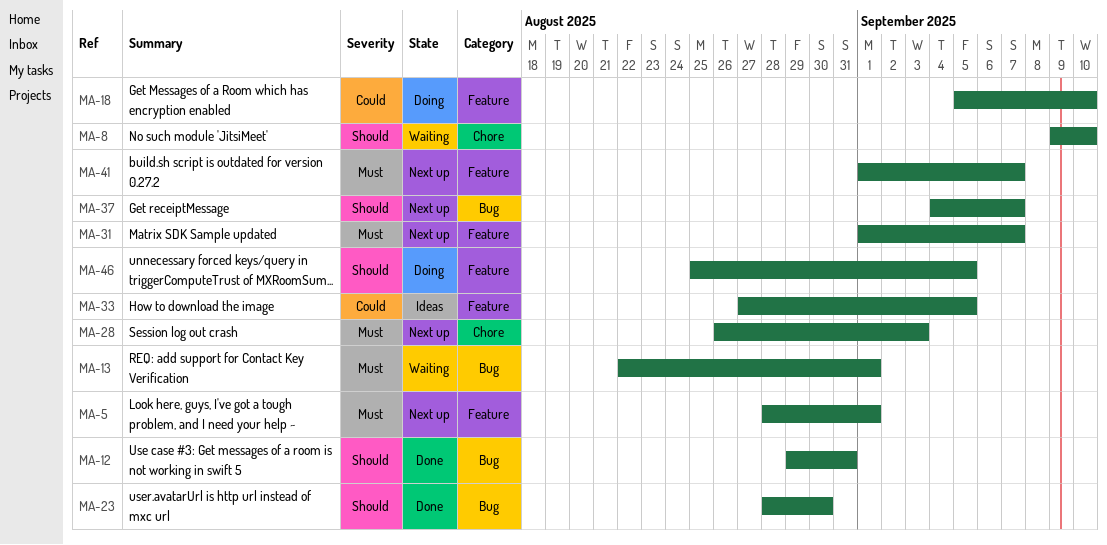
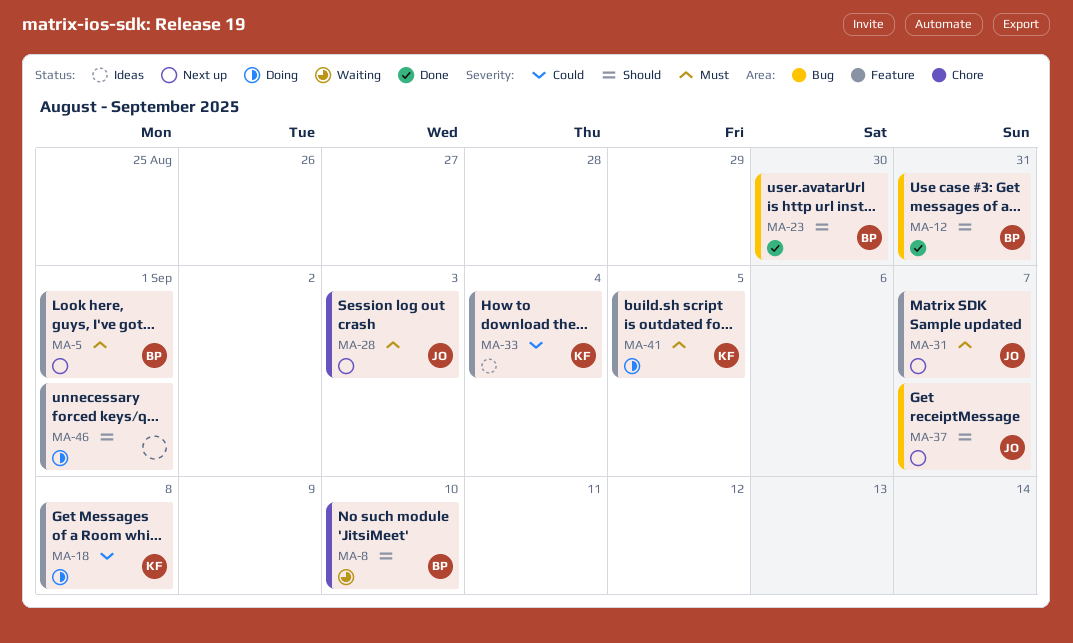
MA-13: present -> none
MA-18, due: Sep 10 -> Sep 8
MA-33, due: Sep 5 -> Sep 4
MA-41, status: Next up -> Doing
MA-41, due: Sep 7 -> Sep 5
MA-46, due: Sep 5 -> Sep 1

